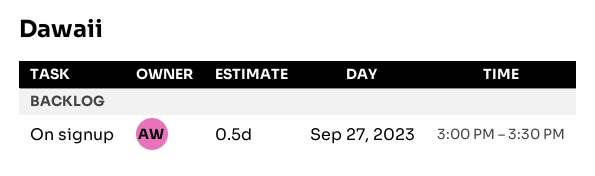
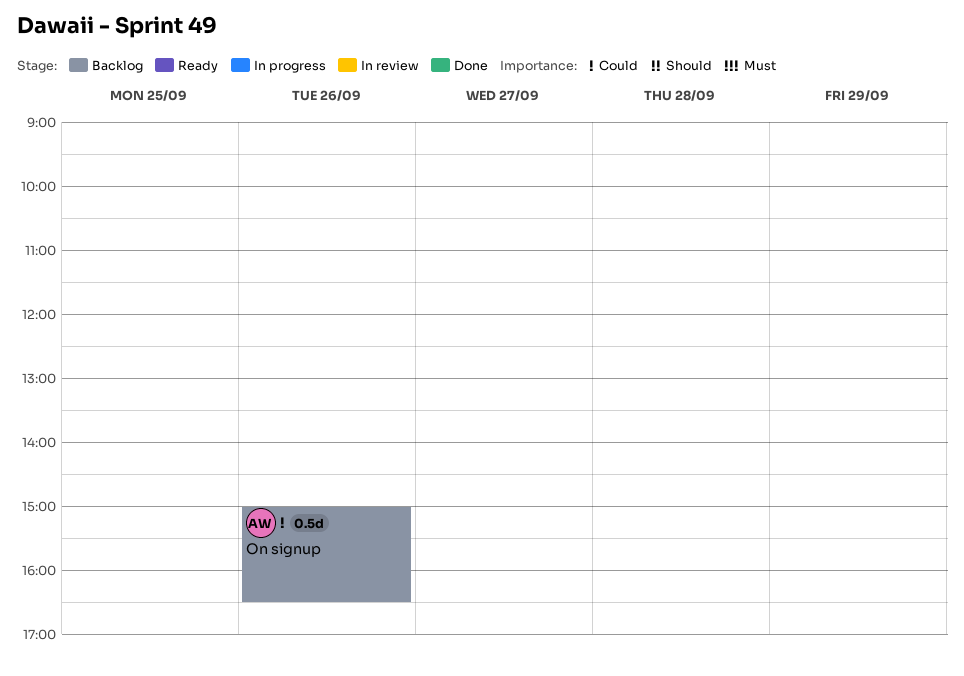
On signup, day: Sep 27 -> Sep 26
On signup, ends: 15:30 -> 16:30

